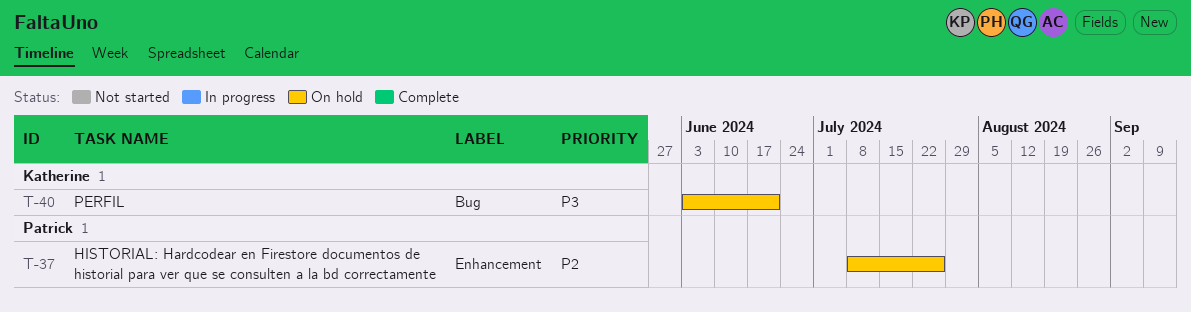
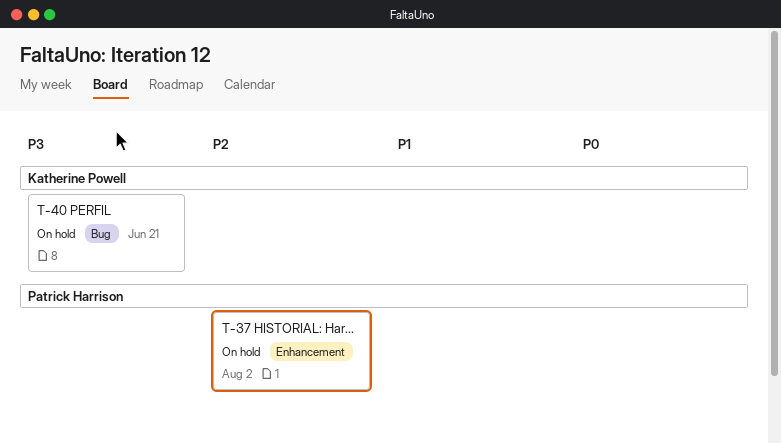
T-37, due: Jul 26 -> Aug 2

